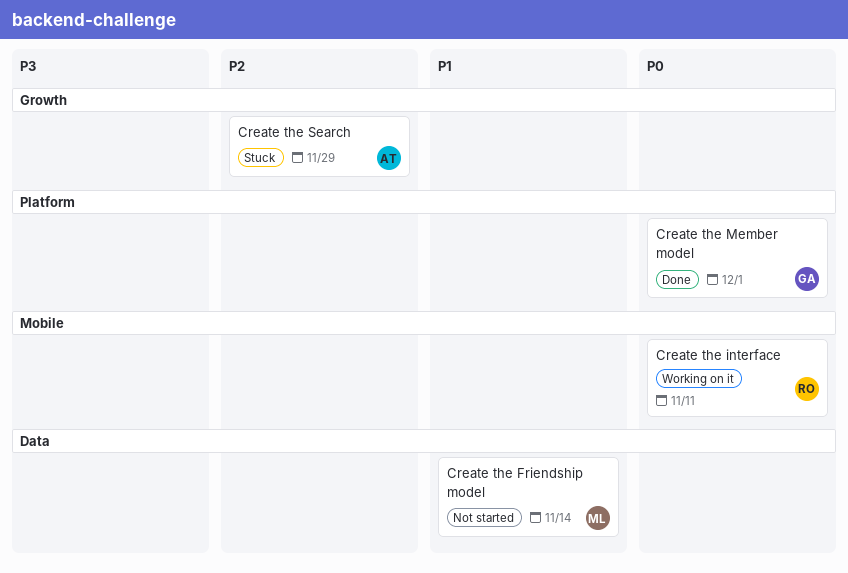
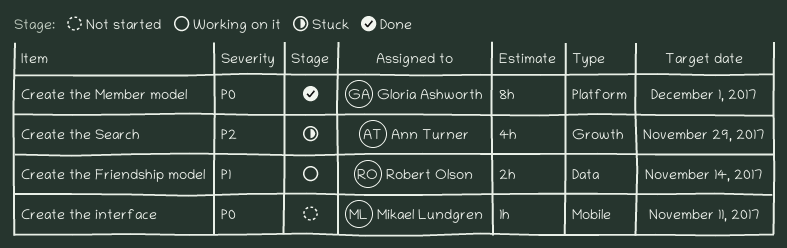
Create the Friendship model, status: Not started -> Working on it
Create the Friendship model, owner: Mikael Lundgren -> Robert Olson
Create the interface, status: Working on it -> Not started
Create the interface, owner: Robert Olson -> Mikael Lundgren

